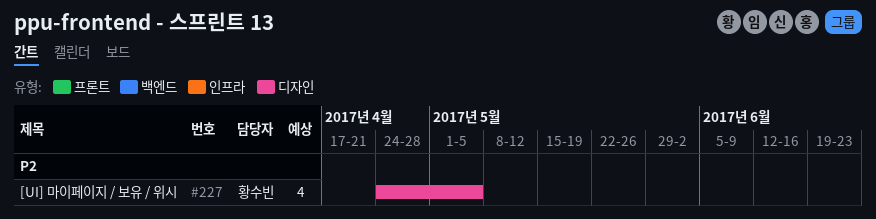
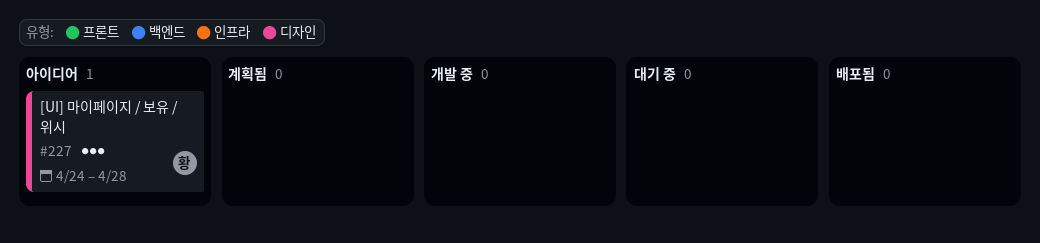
#227, estimate: 4 -> 3
#227, due: May 5 -> Apr 28

